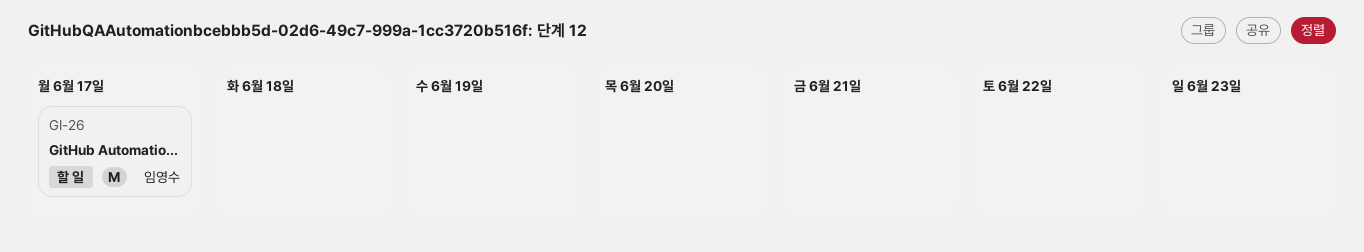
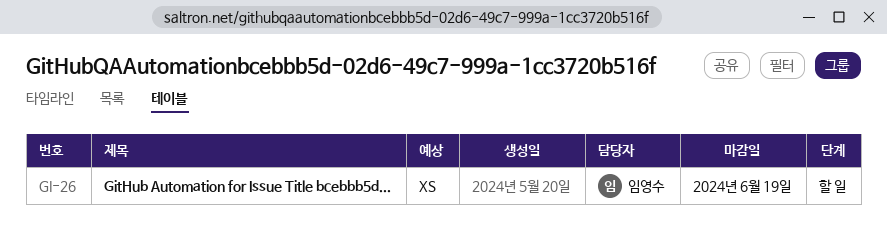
GI-26, estimate: M -> XS
GI-26, due: Jun 17 -> Jun 19

